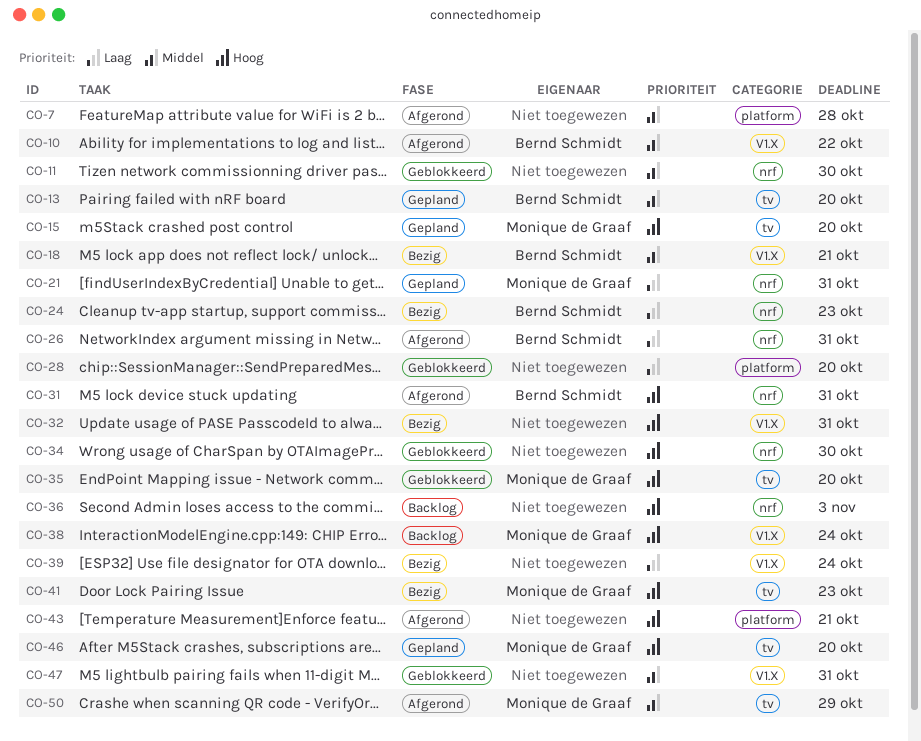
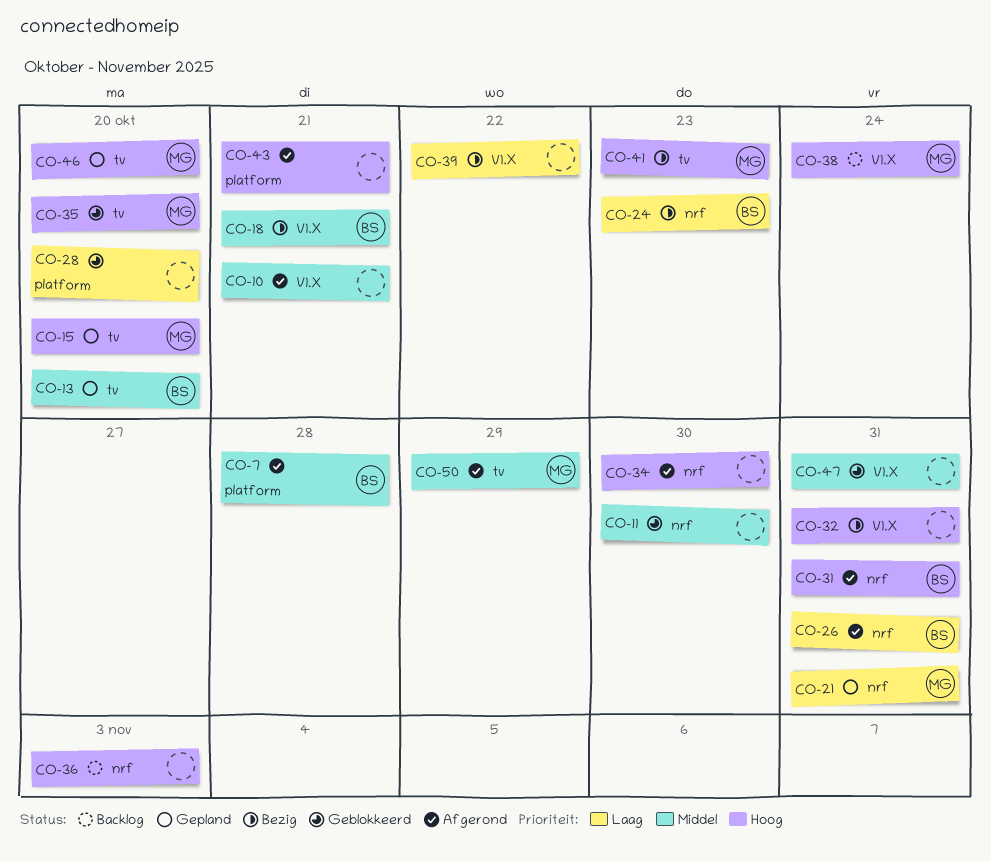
CO-7, owner: none -> Bernd Schmidt
CO-10, owner: Bernd Schmidt -> none
CO-10, due: Oct 22 -> Oct 21
CO-34, status: Geblokkeerd -> Afgerond
CO-39, due: Oct 24 -> Oct 22

